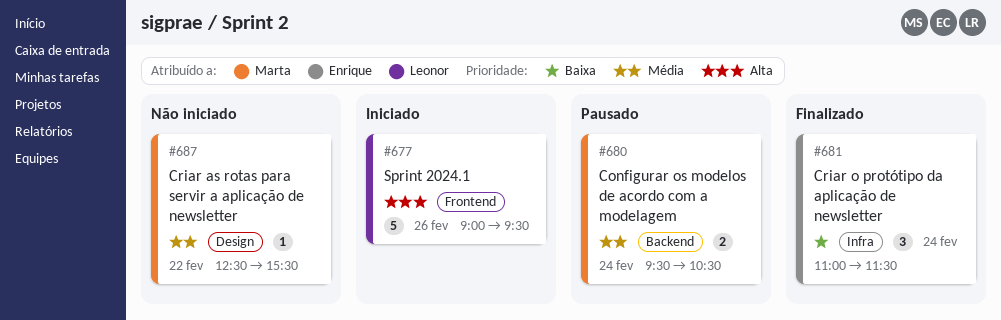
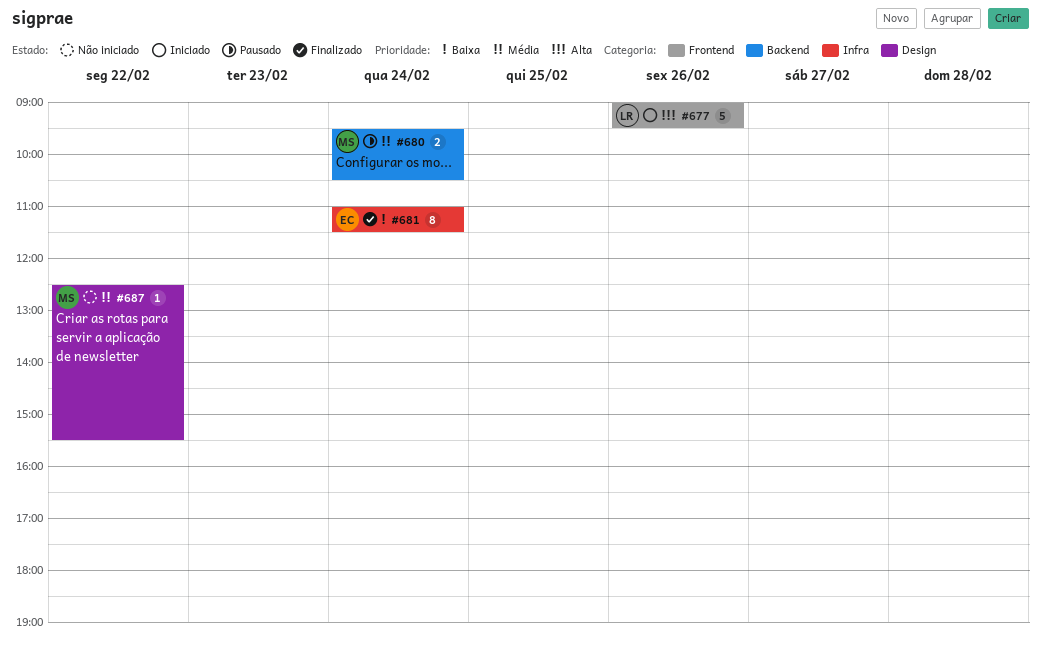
#681, estimate: 3 -> 8

